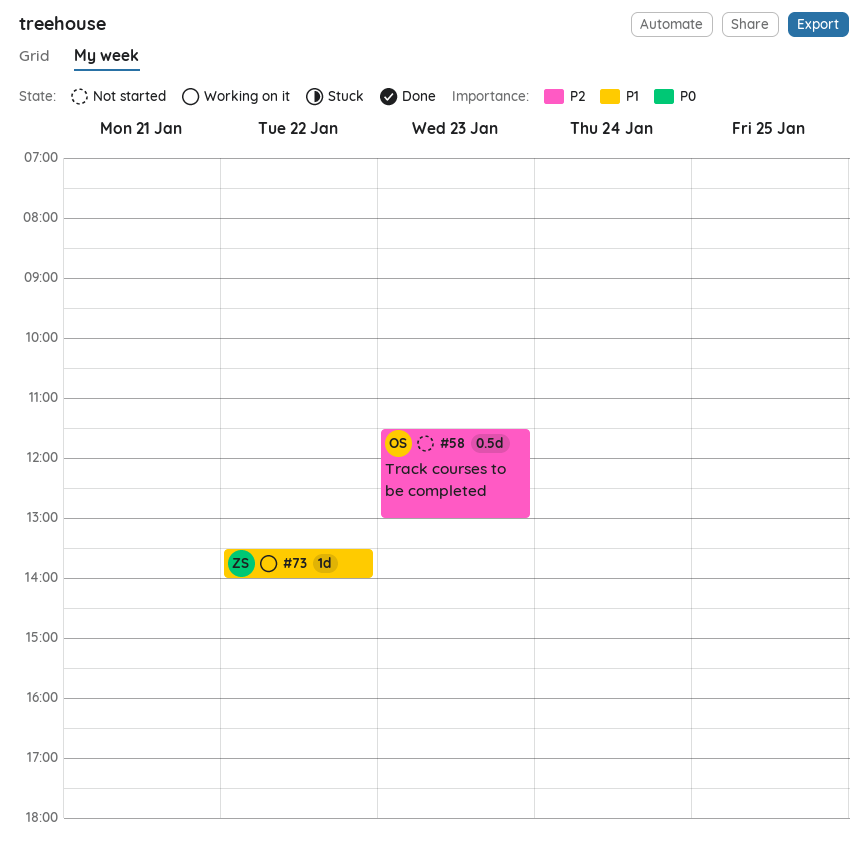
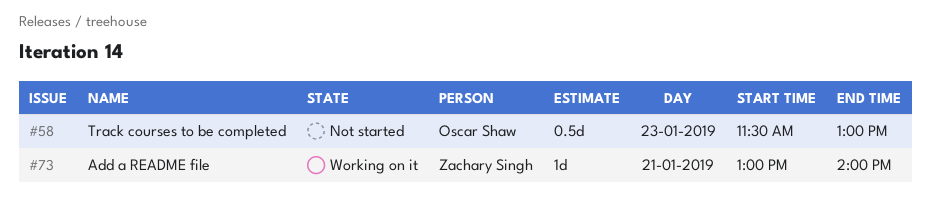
#73, day: Jan 22 -> Jan 21
#73, begins: 13:30 -> 13:00

